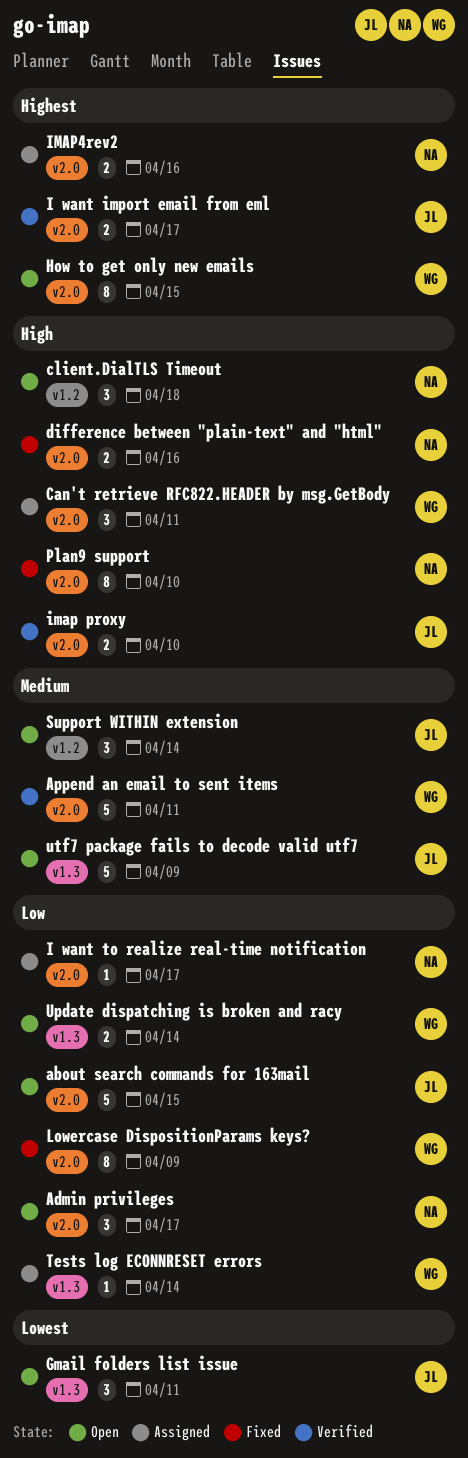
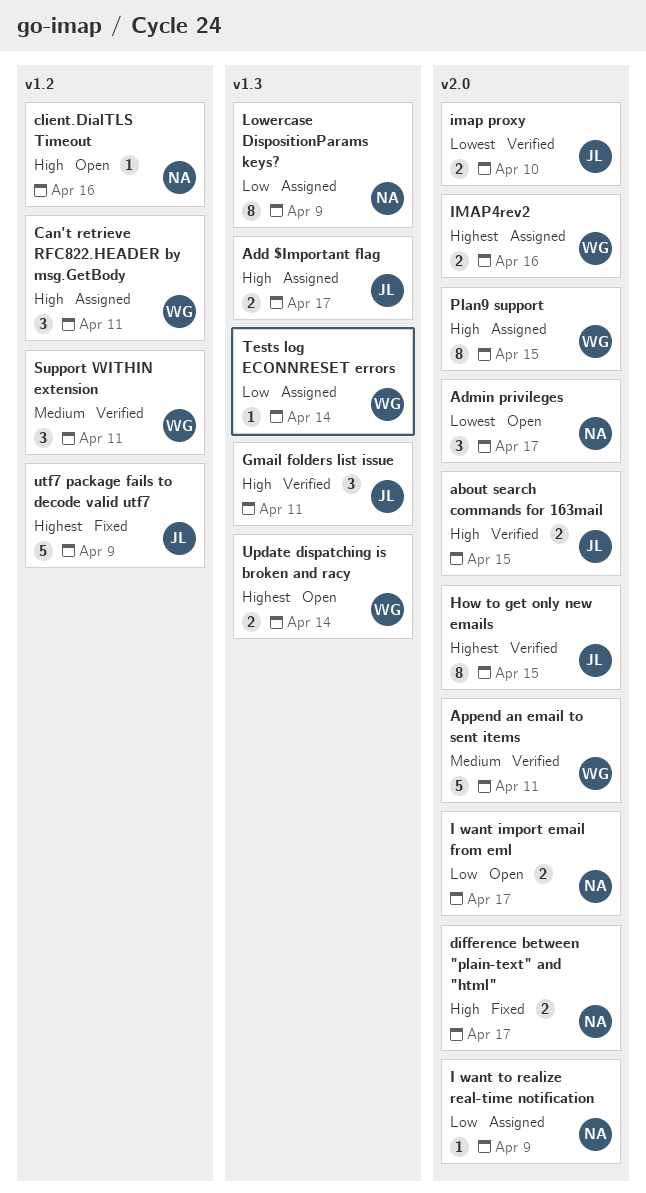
about search commands for 163mail, status: Open -> Verified
about search commands for 163mail, priority: Low -> High
about search commands for 163mail, estimate: 5 -> 2
Add $Important flag: none -> present
Admin privileges, priority: Low -> Lowest
Can't retrieve RFC822.HEADER by msg.GetBody, label: v2.0 -> v1.2
client.DialTLS Timeout, estimate: 3 -> 1
client.DialTLS Timeout, due: Apr 18 -> Apr 16
difference between "plain-text" and "html", due: Apr 16 -> Apr 17
Gmail folders list issue, status: Open -> Verified
Gmail folders list issue, priority: Lowest -> High
How to get only new emails, status: Open -> Verified
How to get only new emails, owner: WG -> JL
I want import email from eml, status: Verified -> Open
I want import email from eml, owner: JL -> NA
I want import email from eml, priority: Highest -> Low
I want to realize real-time notification, due: Apr 17 -> Apr 9
imap proxy, priority: High -> Lowest
IMAP4rev2, owner: NA -> WG
Lowercase DispositionParams keys?, status: Fixed -> Assigned
Lowercase DispositionParams keys?, owner: WG -> NA
Lowercase DispositionParams keys?, label: v2.0 -> v1.3
Plan9 support, status: Fixed -> Assigned
Plan9 support, owner: NA -> WG
Plan9 support, due: Apr 10 -> Apr 15
Support WITHIN extension, status: Open -> Verified
Support WITHIN extension, owner: JL -> WG
Support WITHIN extension, due: Apr 14 -> Apr 11
Update dispatching is broken and racy, priority: Low -> Highest
utf7 package fails to decode valid utf7, status: Open -> Fixed
utf7 package fails to decode valid utf7, priority: Medium -> Highest
utf7 package fails to decode valid utf7, label: v1.3 -> v1.2

